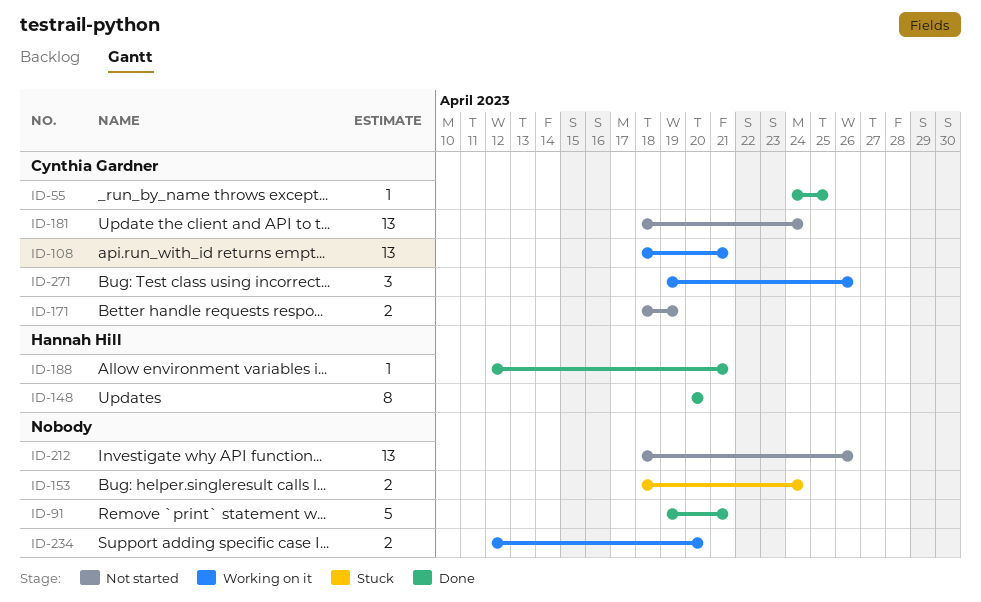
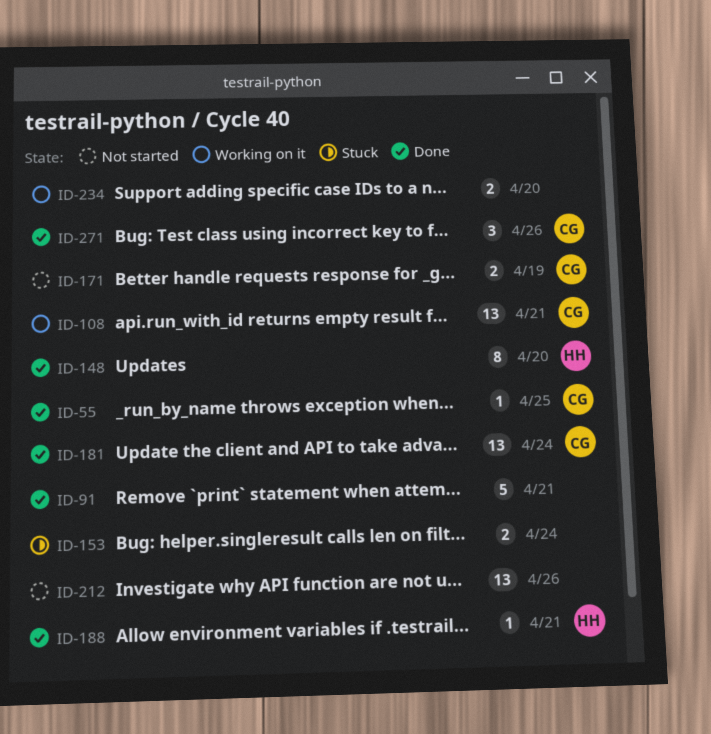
ID-181, status: Not started -> Done
ID-271, status: Working on it -> Done

